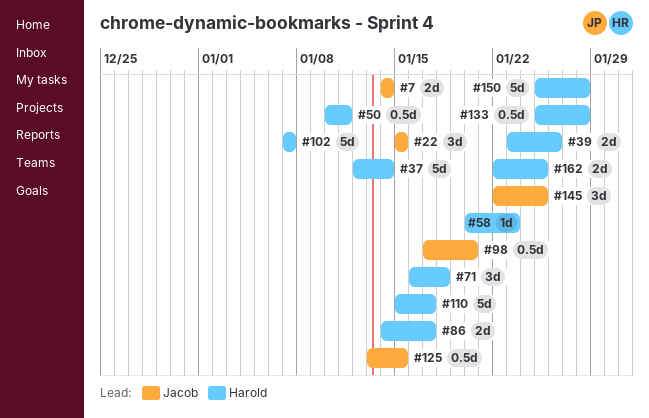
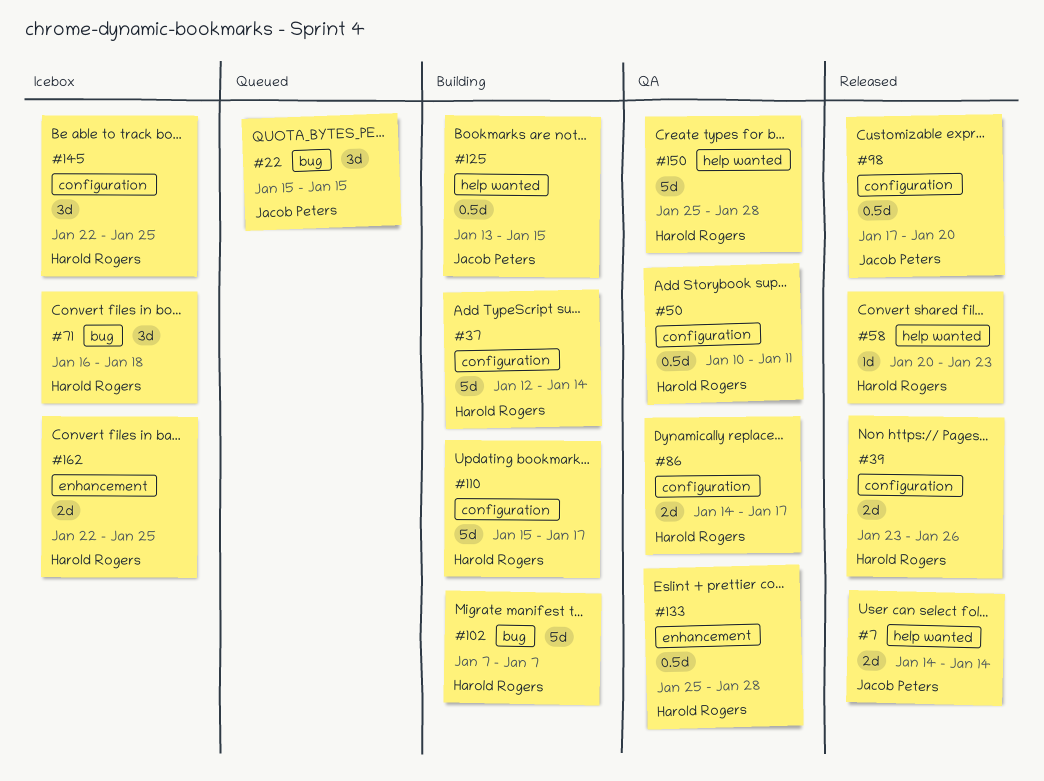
#145, owner: Jacob Peters -> Harold Rogers

